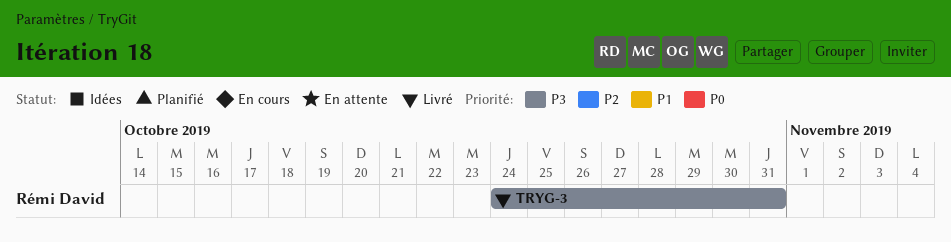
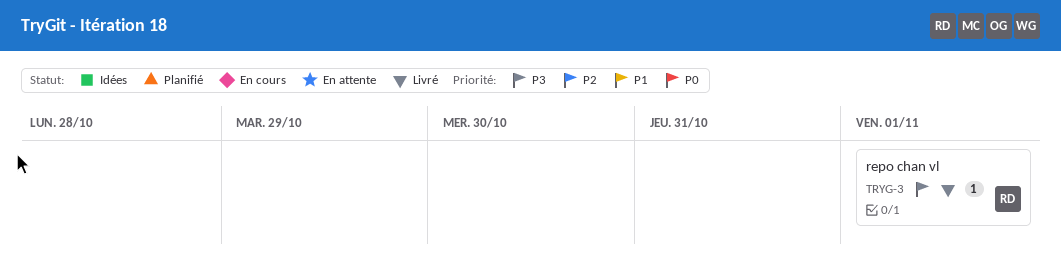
TRYG-3, due: Oct 31 -> Nov 1

